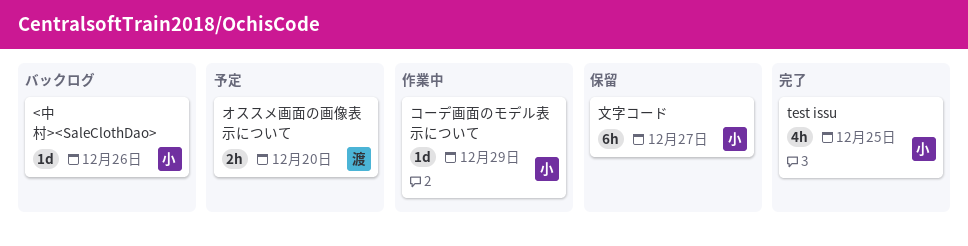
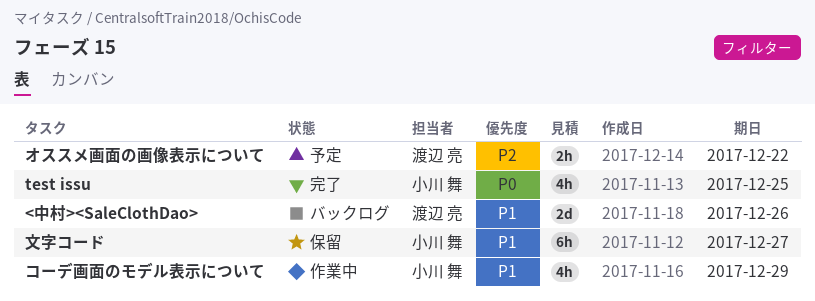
<中村><SaleClothDao>, owner: 小川 舞 -> 渡辺 亮
<中村><SaleClothDao>, estimate: 1d -> 2d
オススメ画面の画像表示について, due: Dec 20 -> Dec 22
コーデ画面のモデル表示について, estimate: 1d -> 4h

